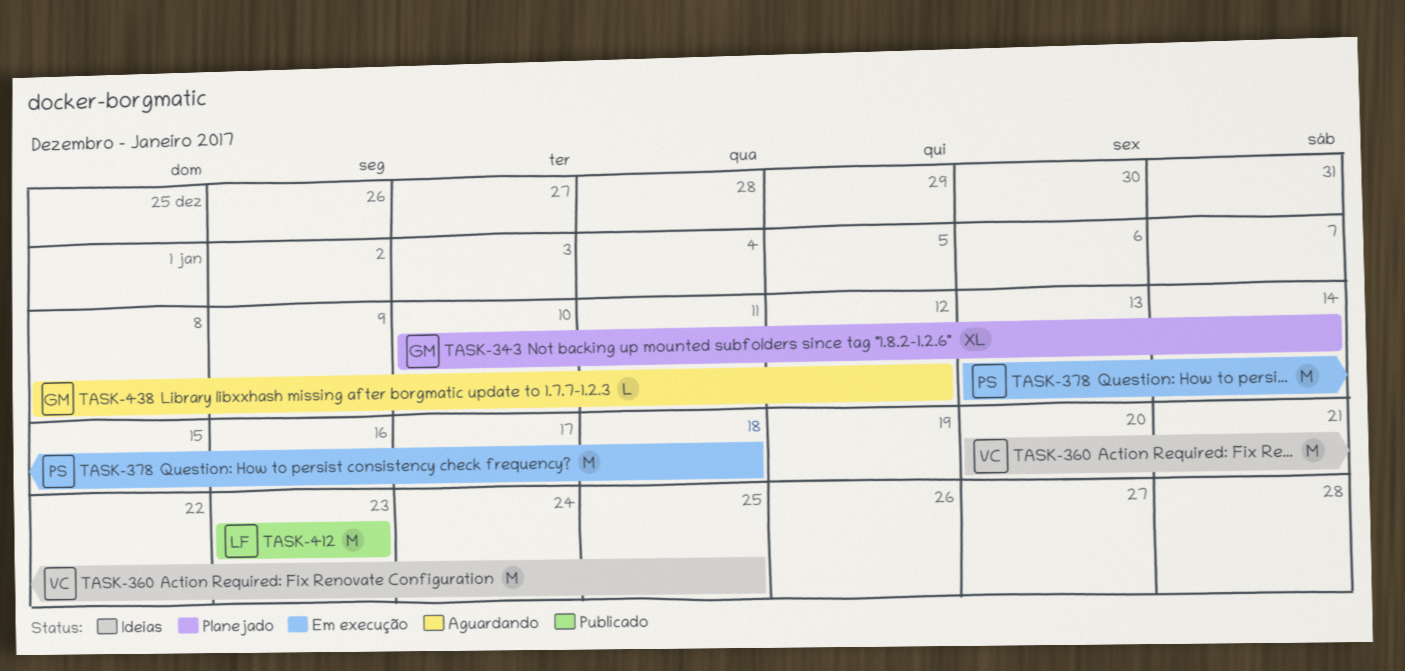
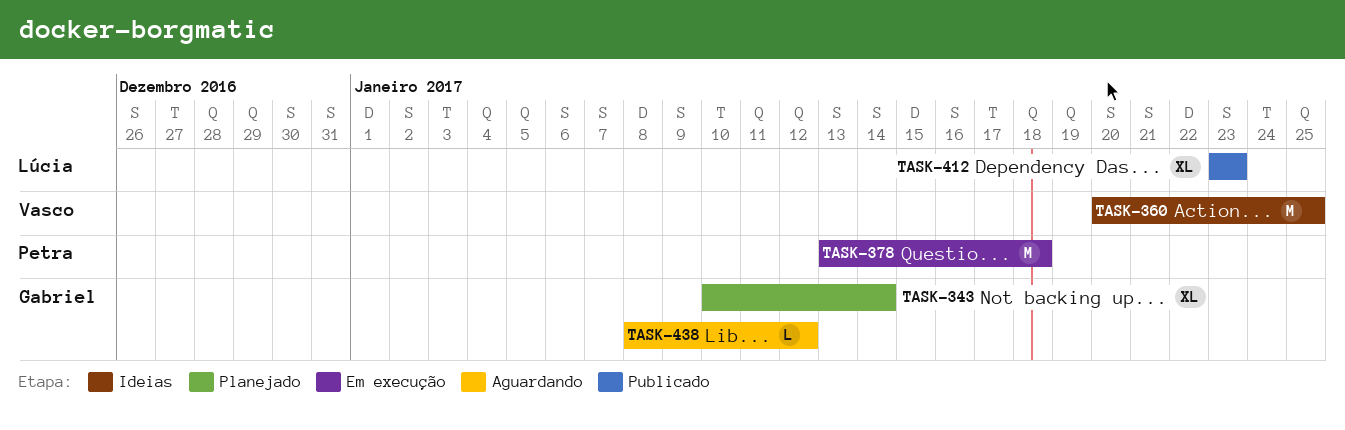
TASK-412, estimate: M -> XL

